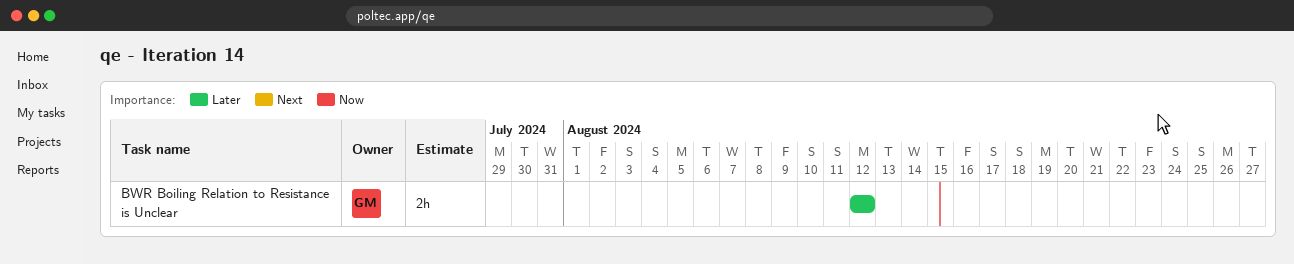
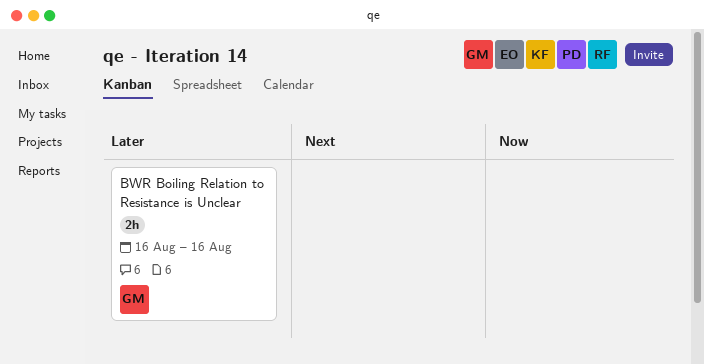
BWR Boiling Relation to Resistance is Unclear, start: Aug 12 -> Aug 16
BWR Boiling Relation to Resistance is Unclear, due: Aug 12 -> Aug 16

